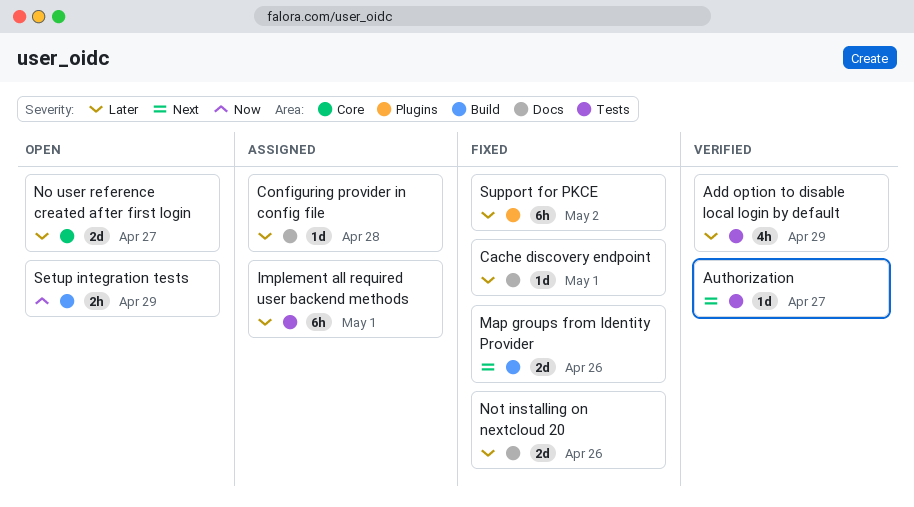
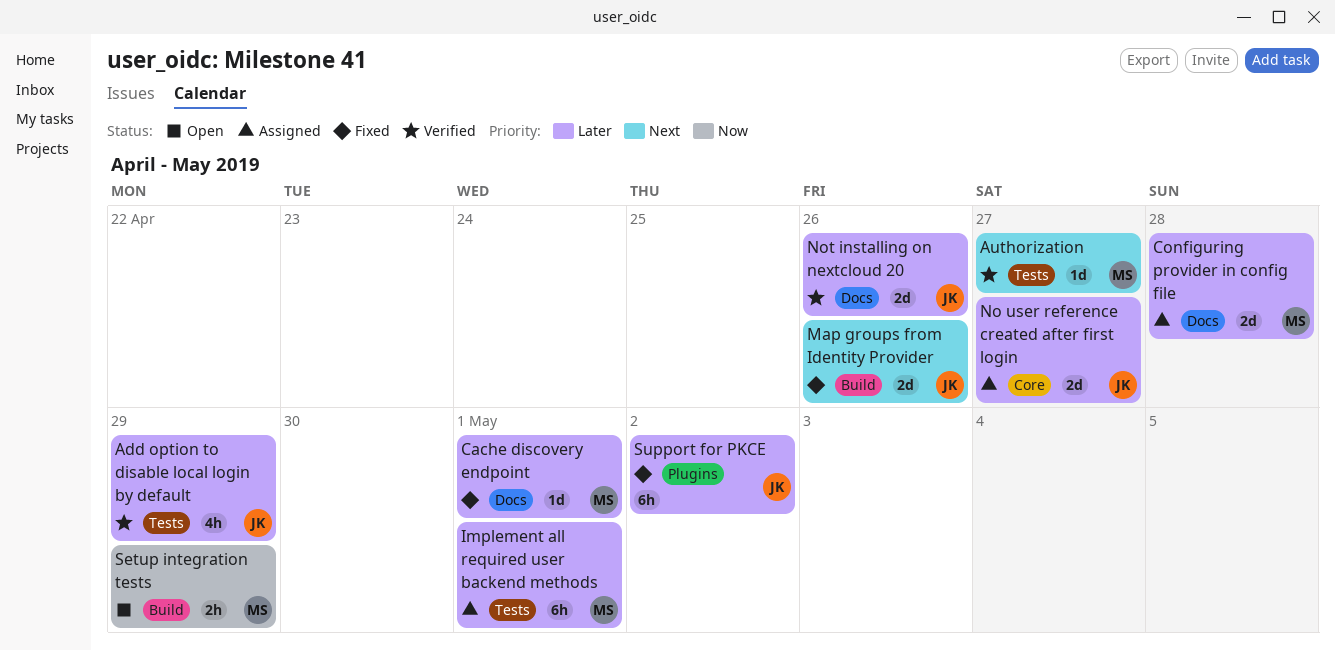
Configuring provider in config file, estimate: 1d -> 2d
No user reference created after first login, status: Open -> Assigned
Not installing on nextcloud 20, status: Fixed -> Verified

